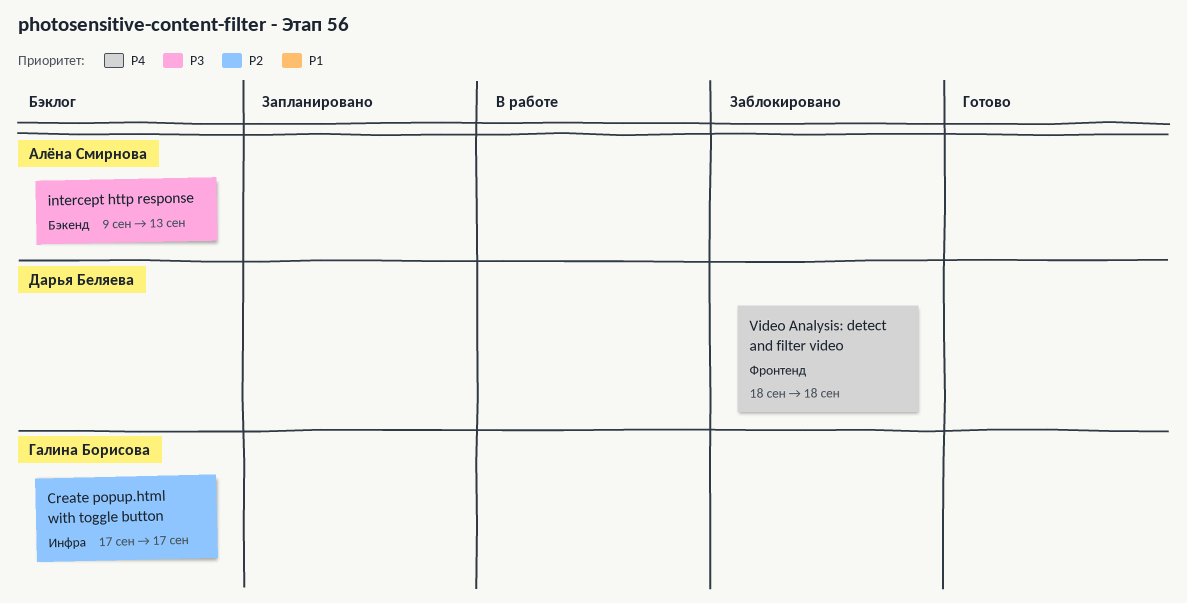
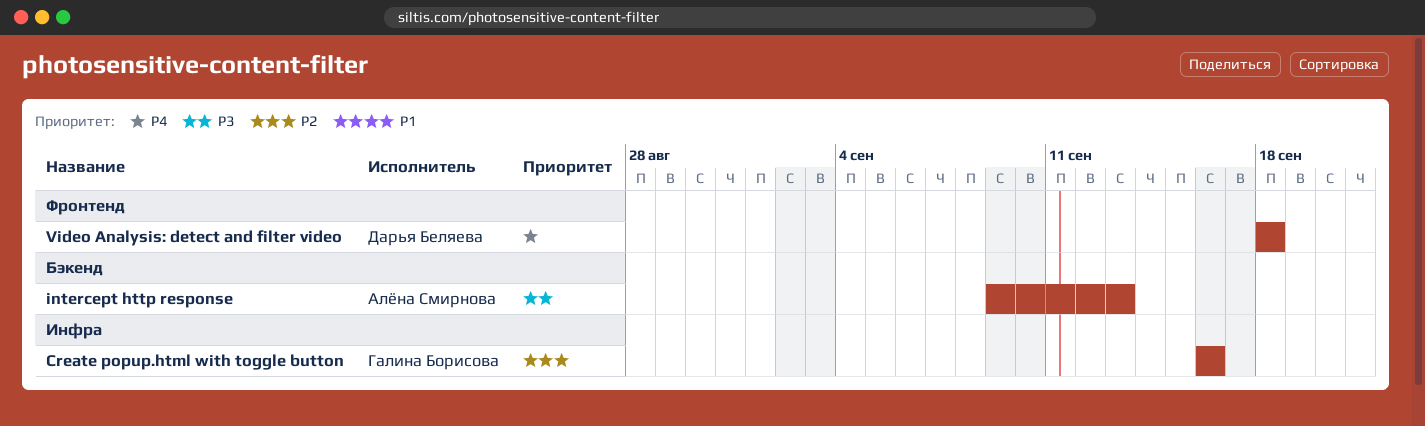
Create popup.html with toggle button, start: Sep 17 -> Sep 16
Create popup.html with toggle button, due: Sep 17 -> Sep 16

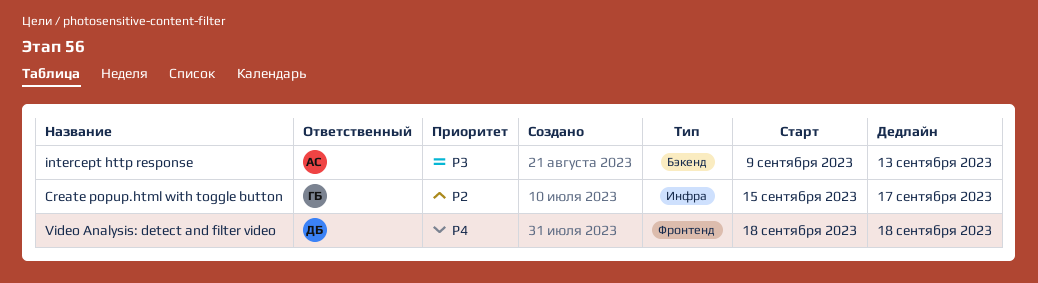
Create popup.html with toggle button, start: Sep 16 -> Sep 15
Create popup.html with toggle button, due: Sep 16 -> Sep 17

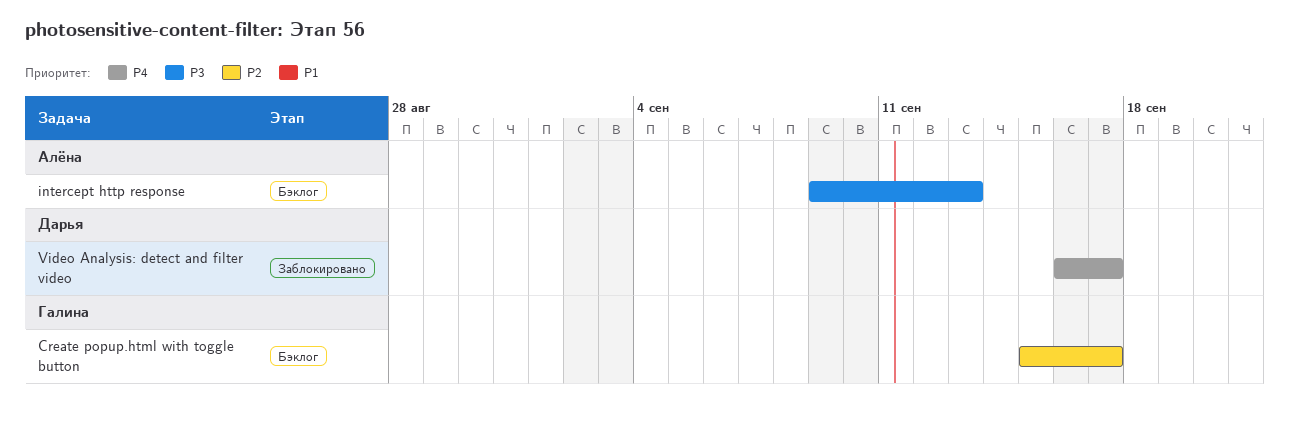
Video Analysis: detect and filter video, start: Sep 18 -> Sep 16
Video Analysis: detect and filter video, due: Sep 18 -> Sep 17

